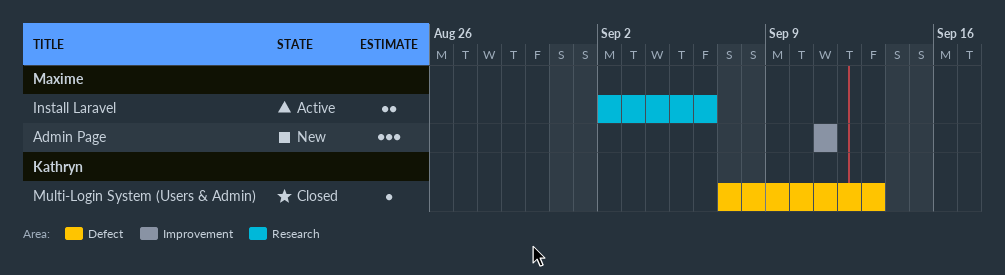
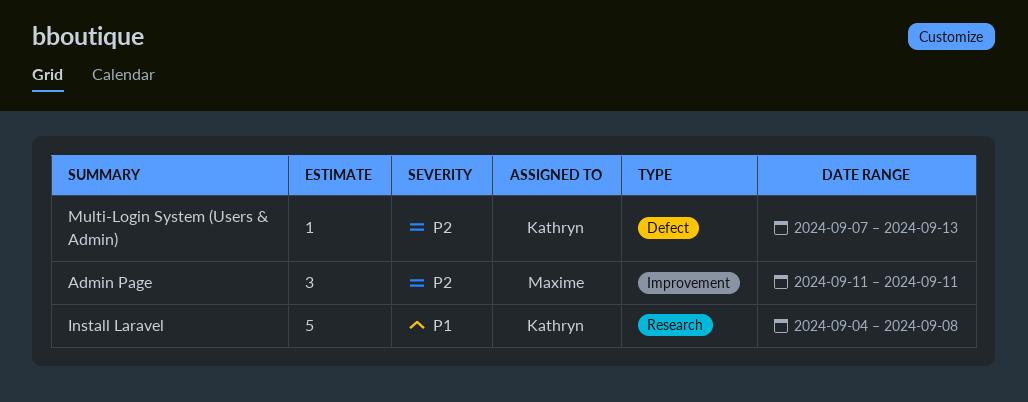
Install Laravel, owner: Maxime -> Kathryn
Install Laravel, estimate: 2 -> 5
Install Laravel, start: Sep 2 -> Sep 4
Install Laravel, due: Sep 6 -> Sep 8

